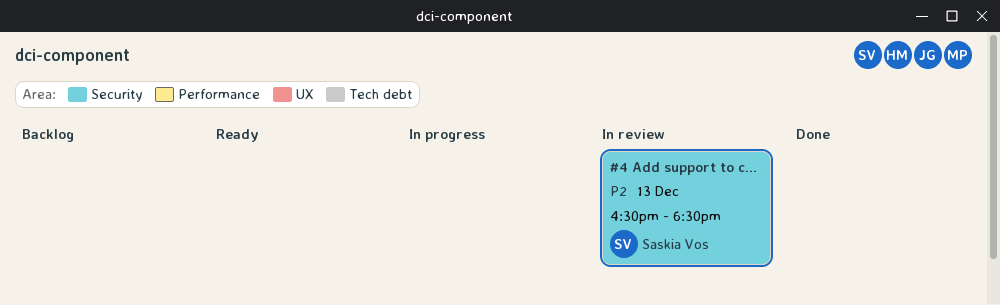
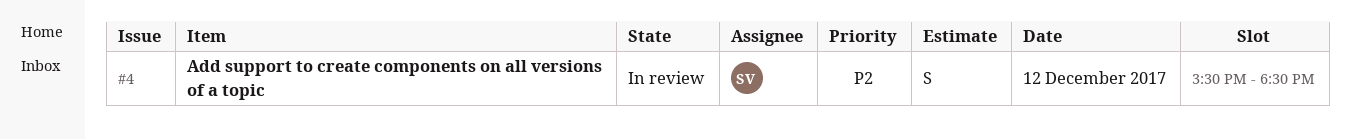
#4, day: Dec 13 -> Dec 12
#4, begins: 16:30 -> 15:30

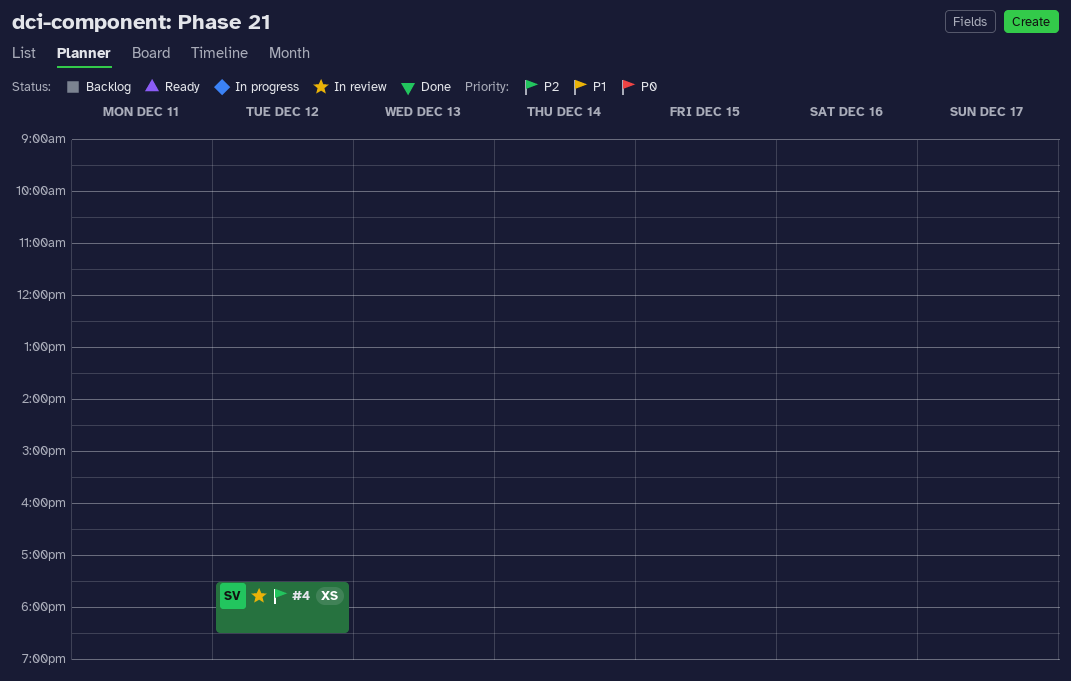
#4, estimate: S -> XS
#4, begins: 15:30 -> 17:30

